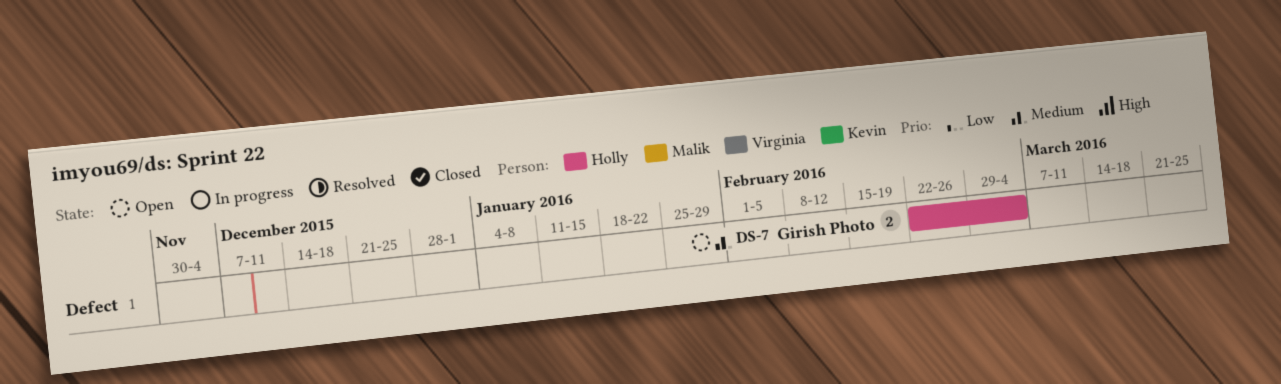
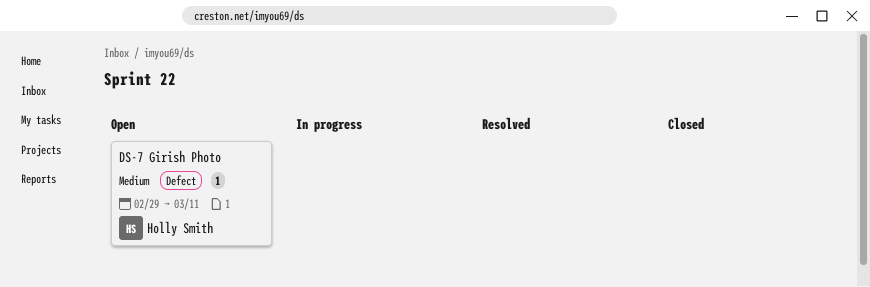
DS-7, estimate: 2 -> 1
DS-7, start: Feb 22 -> Feb 29
DS-7, due: Mar 4 -> Mar 11

